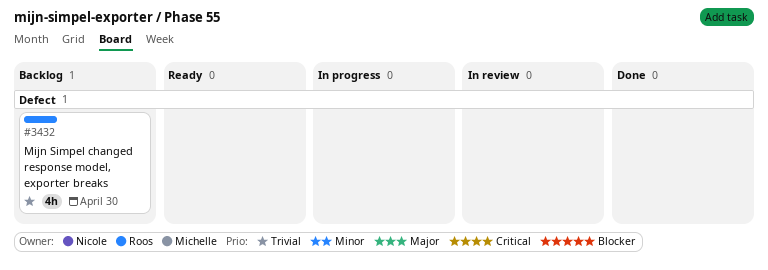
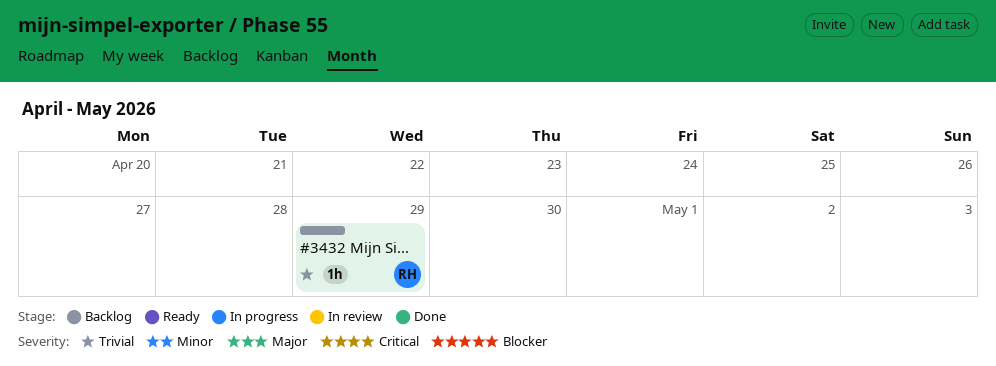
#3432, estimate: 4h -> 1h
#3432, due: Apr 30 -> Apr 29

